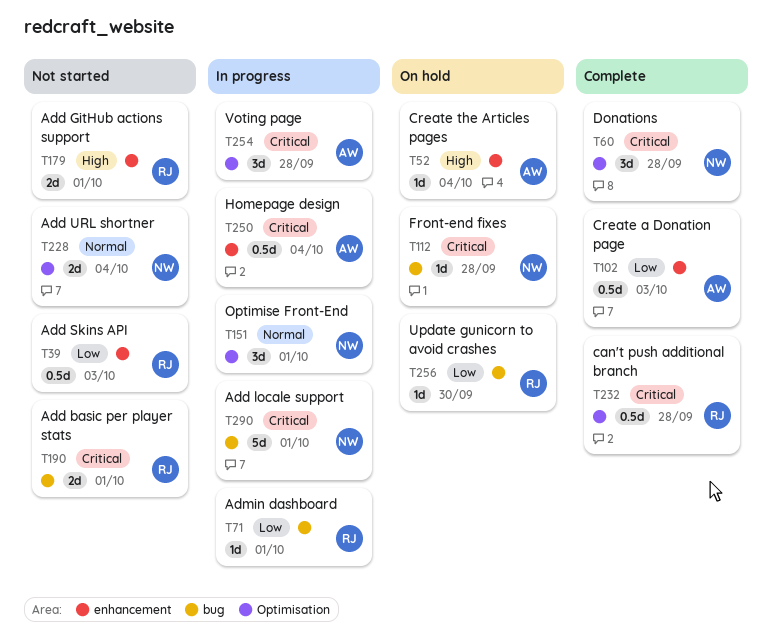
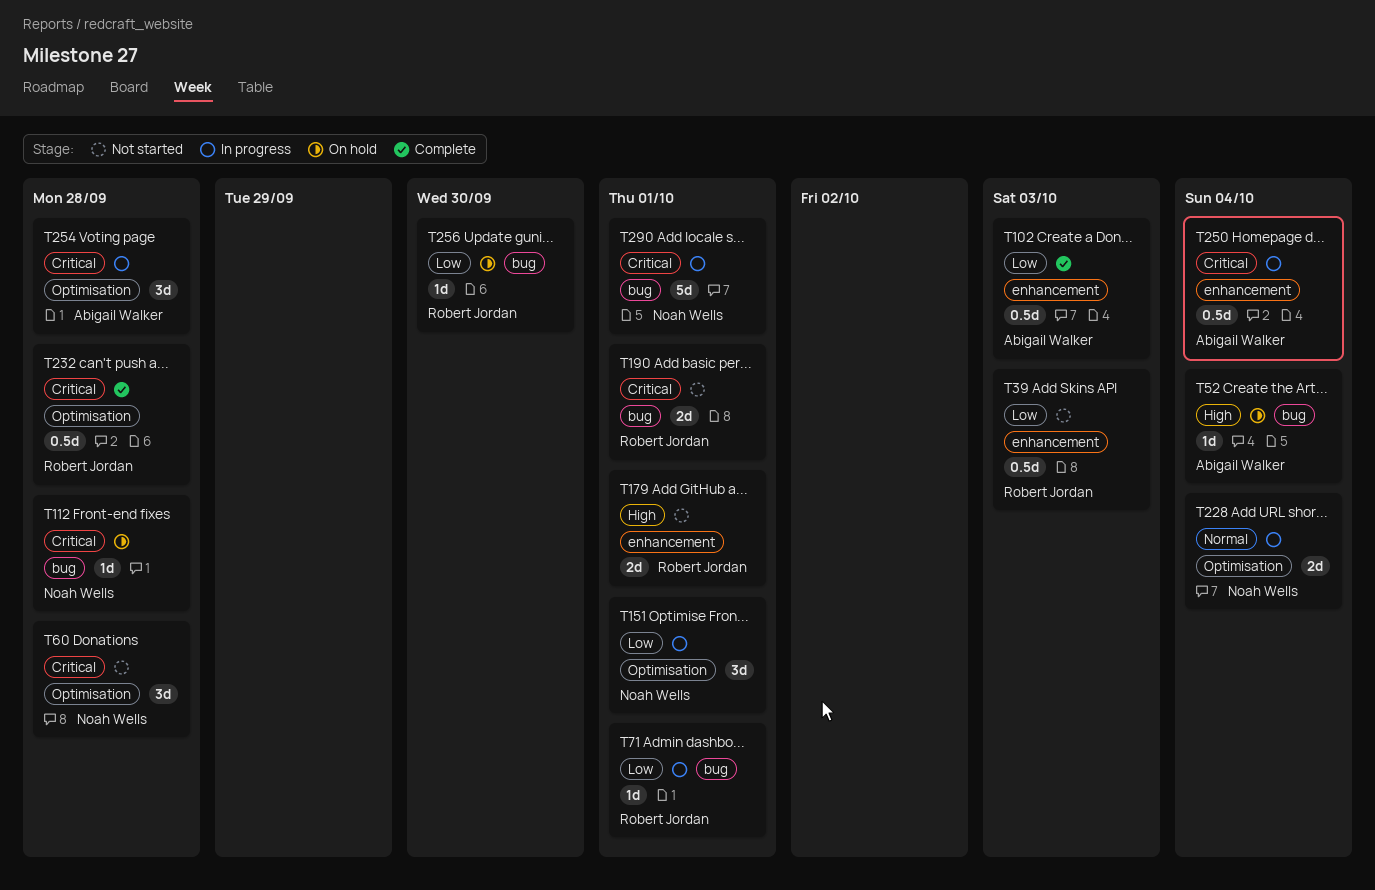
T52, label: enhancement -> bug
T60, status: Complete -> Not started
T151, priority: Normal -> Low
T228, status: Not started -> In progress

